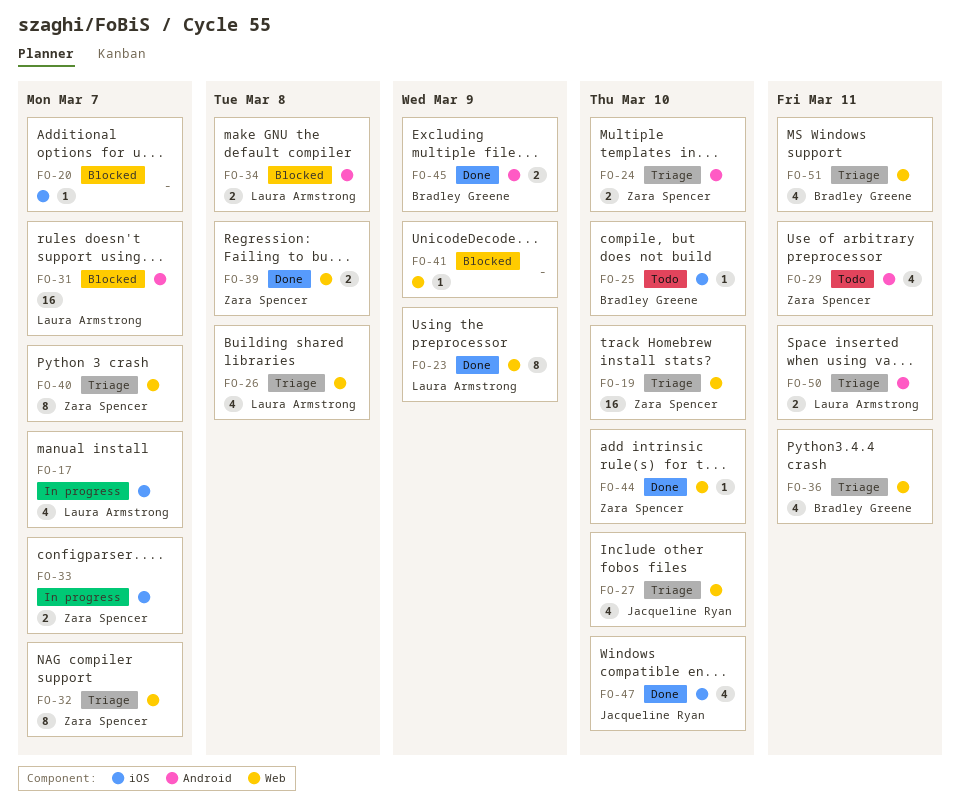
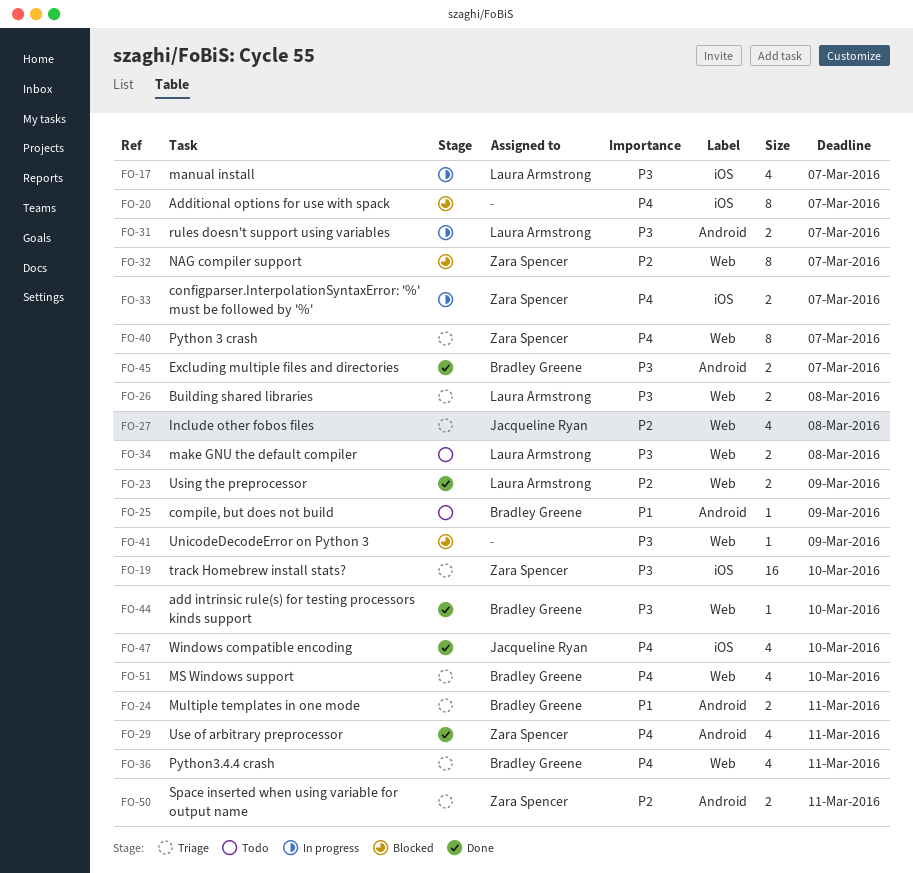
FO-19, label: Web -> iOS
FO-20, estimate: 1 -> 8
FO-23, estimate: 8 -> 2
FO-24, owner: Zara Spencer -> Bradley Greene
FO-24, due: Mar 10 -> Mar 11
FO-25, label: iOS -> Android
FO-25, due: Mar 10 -> Mar 9
FO-26, estimate: 4 -> 2
FO-27, due: Mar 10 -> Mar 8
FO-29, status: Todo -> Done
FO-31, status: Blocked -> In progress
FO-31, estimate: 16 -> 2
FO-32, status: Triage -> Blocked
FO-34, status: Blocked -> Todo
FO-34, label: Android -> Web
FO-39: present -> none
FO-44, owner: Zara Spencer -> Bradley Greene
FO-45, due: Mar 9 -> Mar 7
FO-50, owner: Laura Armstrong -> Zara Spencer
FO-51, due: Mar 11 -> Mar 10

